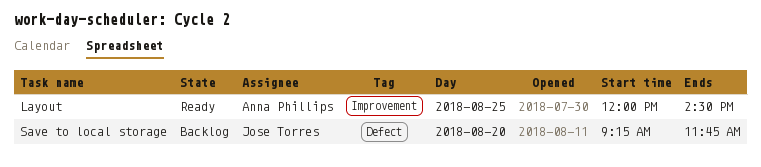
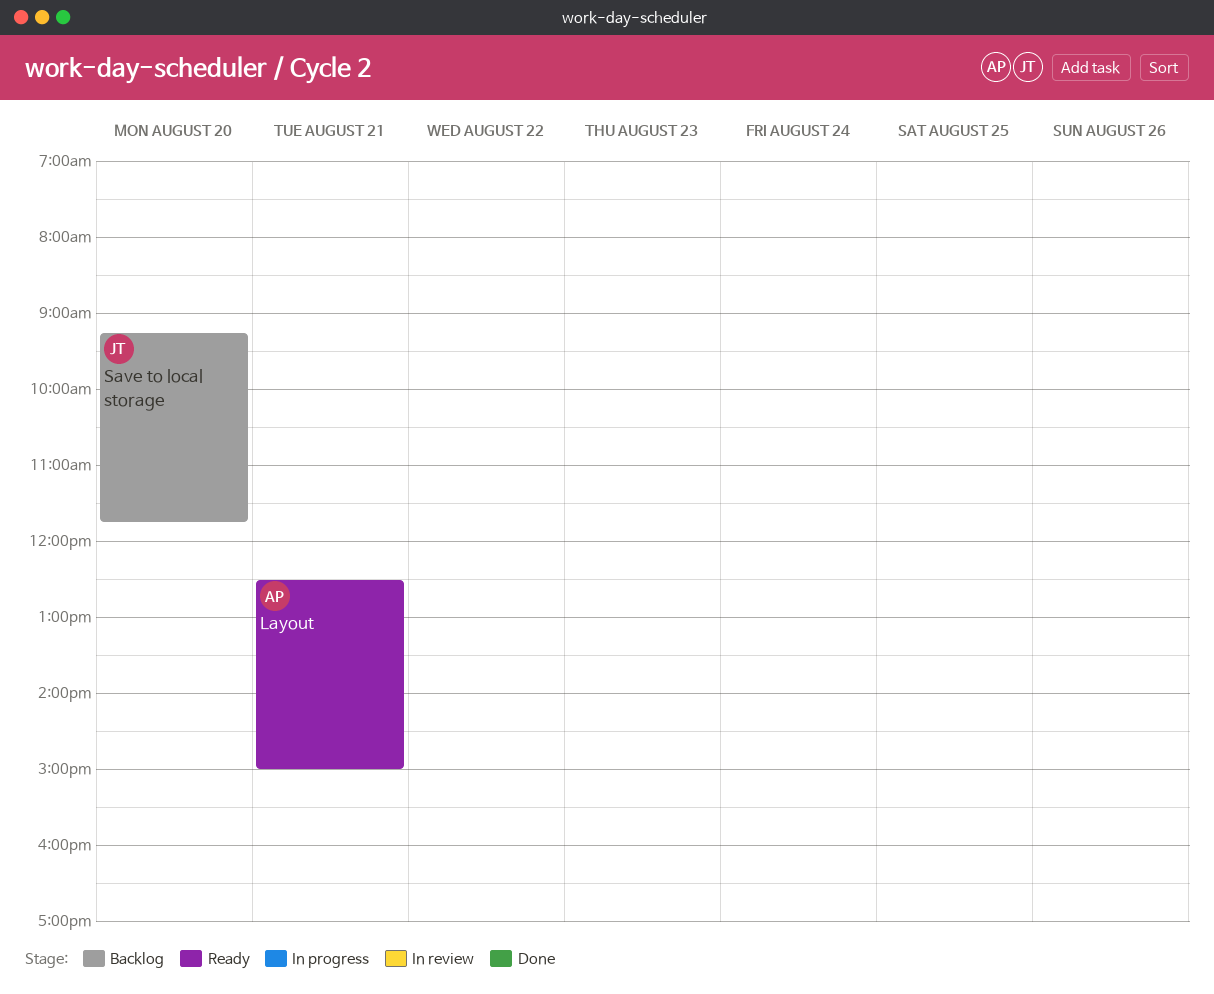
Layout, day: Aug 25 -> Aug 21
Layout, begins: 12:00 -> 12:30
Layout, ends: 14:30 -> 15:00

